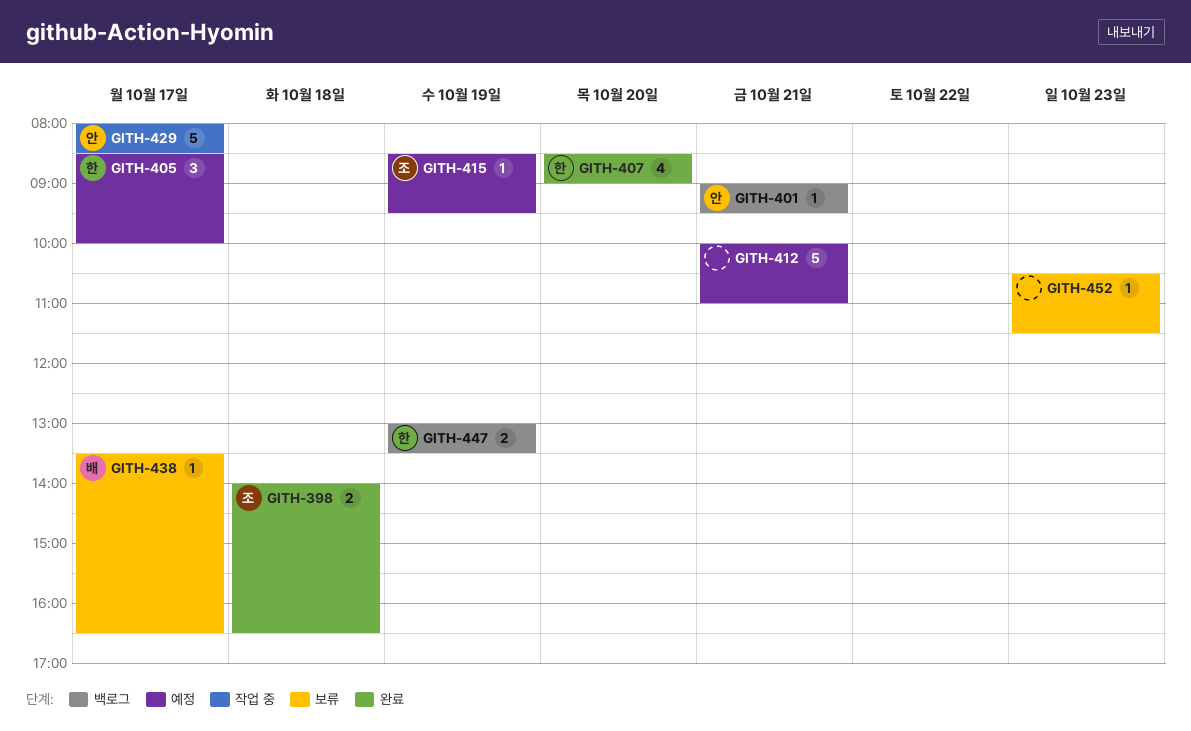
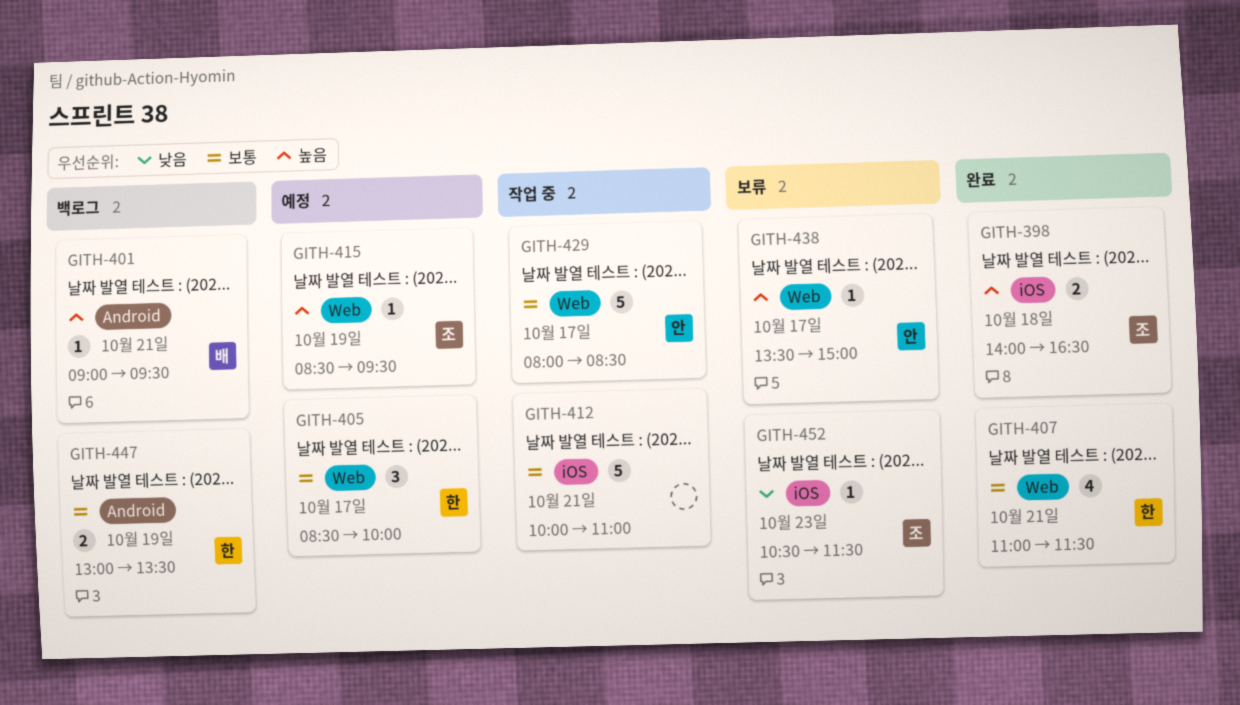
GITH-401, owner: 안 -> 배
GITH-407, day: Oct 20 -> Oct 21
GITH-407, begins: 08:30 -> 11:00
GITH-407, ends: 09:00 -> 11:30
GITH-412, status: 예정 -> 작업 중
GITH-438, owner: 배 -> 안
GITH-438, ends: 16:30 -> 15:00
GITH-452, owner: none -> 조

